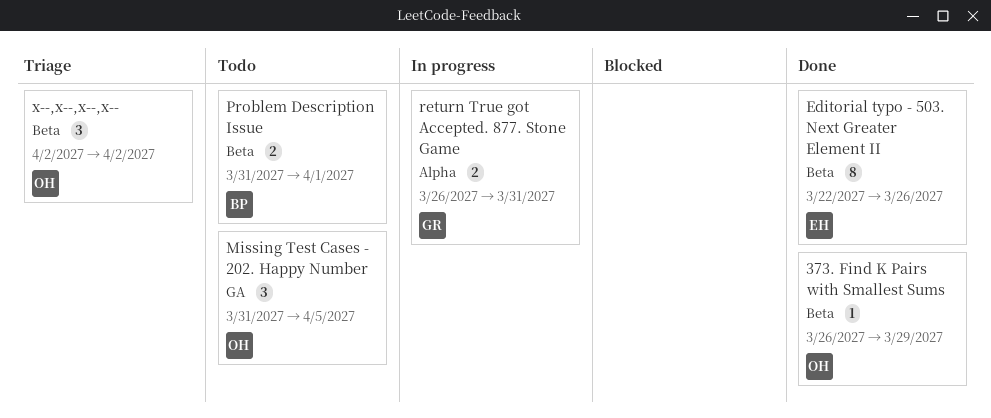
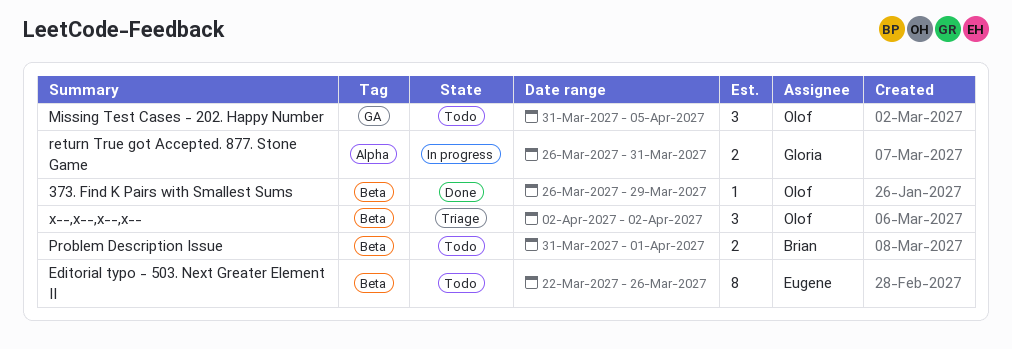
Editorial typo - 503. Next Greater Element II, status: Done -> Todo

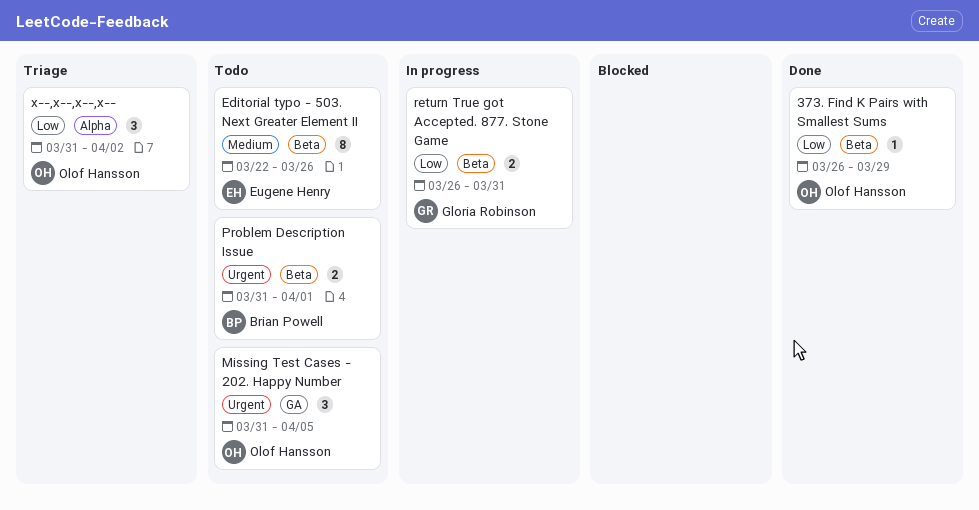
return True got Accepted. 877. Stone Game, label: Alpha -> Beta
x--,x--,x--,x--, label: Beta -> Alpha
x--,x--,x--,x--, start: Apr 2 -> Mar 31

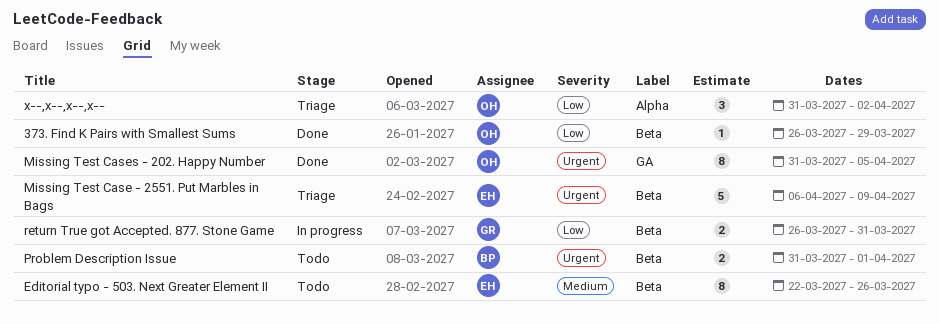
Missing Test Case - 2551. Put Marbles in Bags: none -> present
Missing Test Cases - 202. Happy Number, status: Todo -> Done
Missing Test Cases - 202. Happy Number, estimate: 3 -> 8

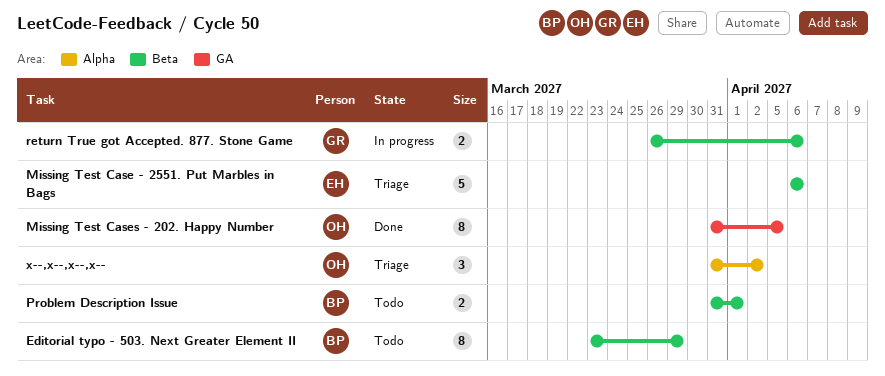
373. Find K Pairs with Smallest Sums: present -> none
Editorial typo - 503. Next Greater Element II, owner: EH -> BP
Editorial typo - 503. Next Greater Element II, start: Mar 22 -> Mar 23
Editorial typo - 503. Next Greater Element II, due: Mar 26 -> Mar 29
Missing Test Case - 2551. Put Marbles in Bags, due: Apr 9 -> Apr 6
return True got Accepted. 877. Stone Game, due: Mar 31 -> Apr 6

